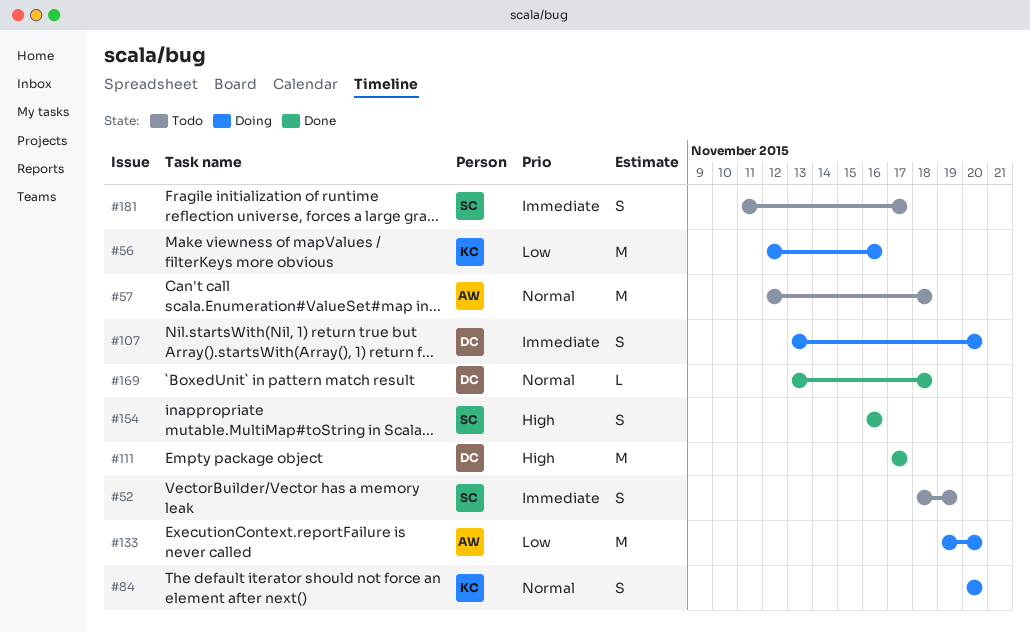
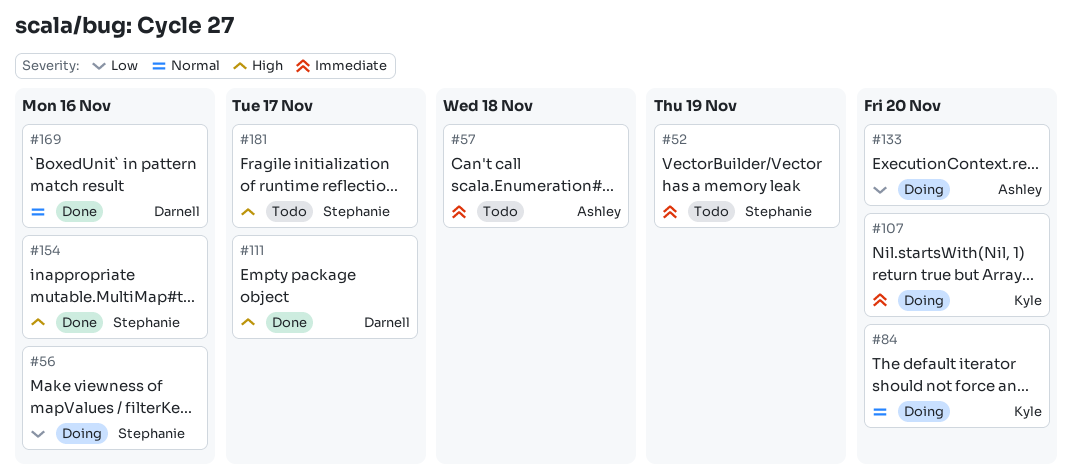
#56, owner: Kyle -> Stephanie
#57, priority: Normal -> Immediate
#107, owner: Darnell -> Kyle
#169, due: Nov 18 -> Nov 16
#181, priority: Immediate -> High

